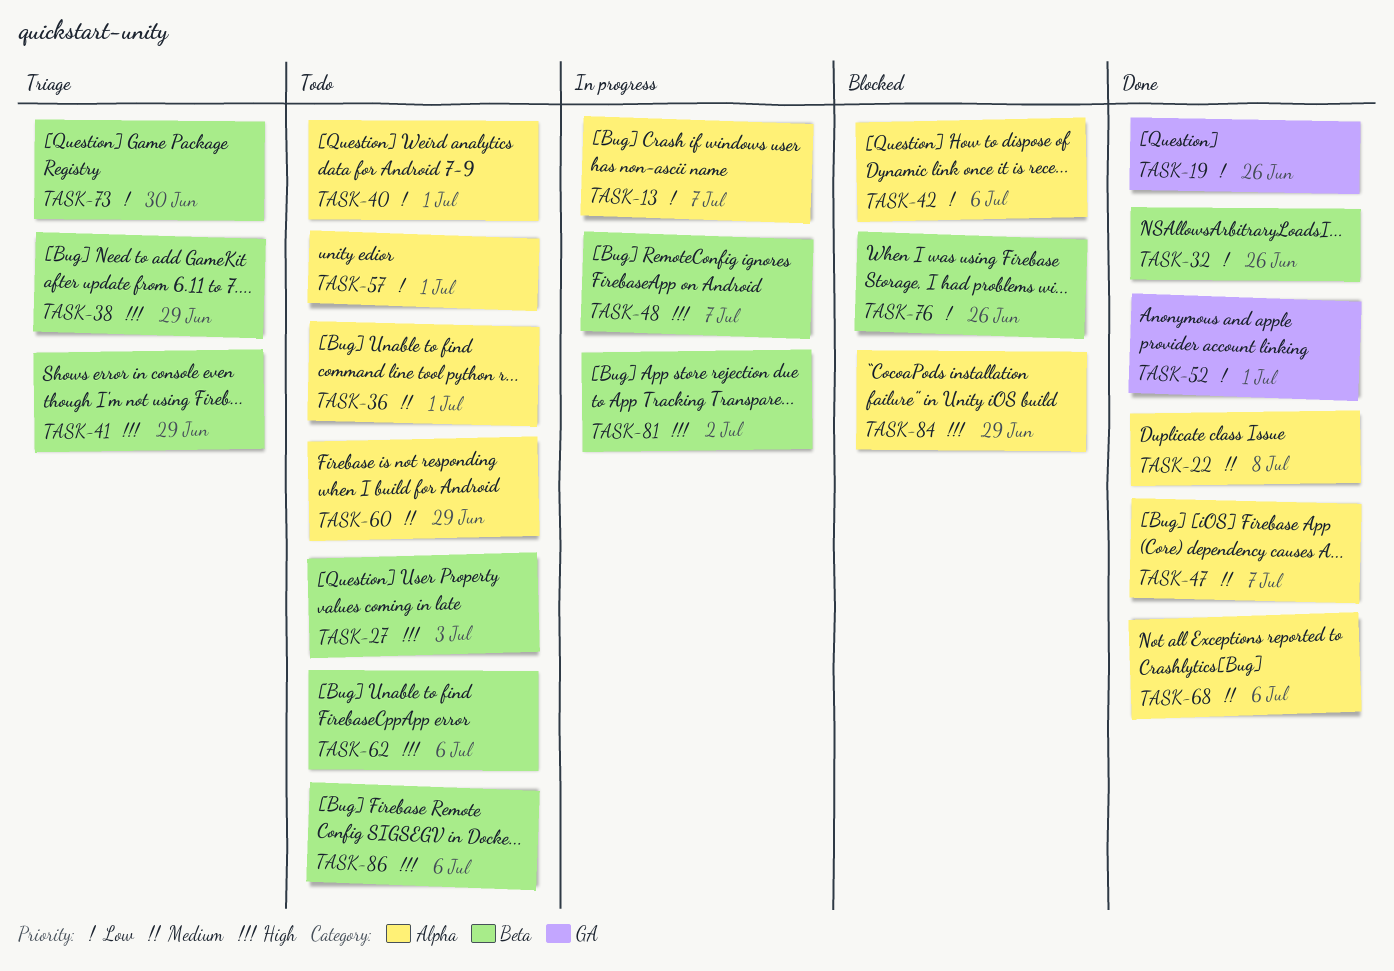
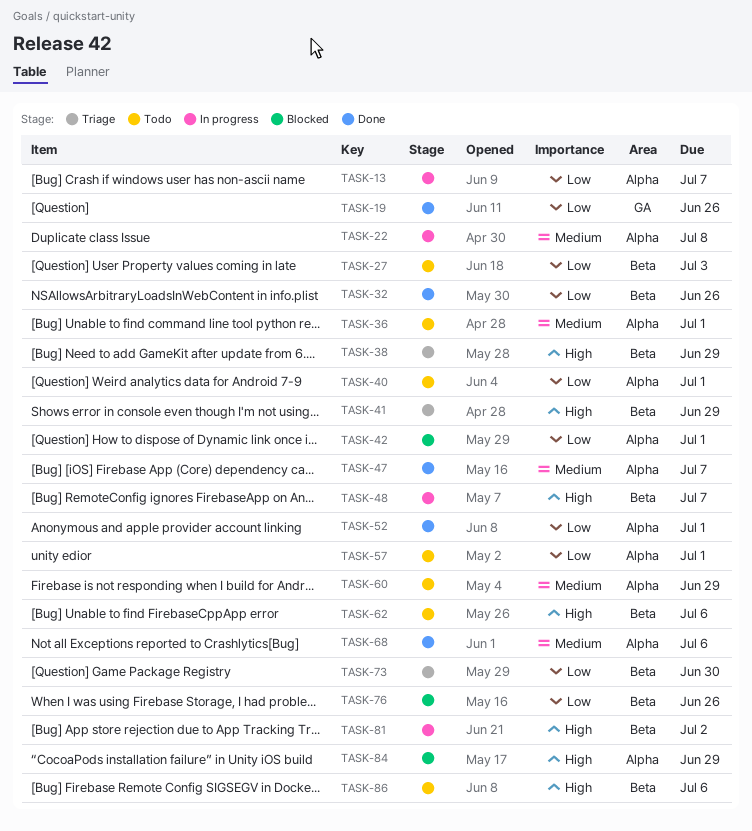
TASK-22, status: Done -> In progress
TASK-27, priority: High -> Low
TASK-42, due: Jul 6 -> Jul 1
TASK-52, label: GA -> Alpha

